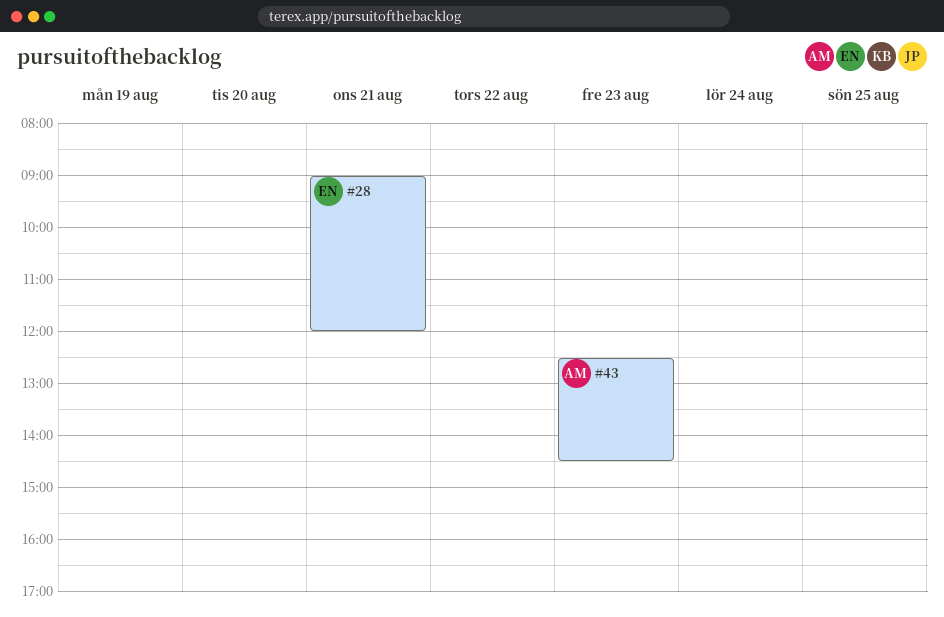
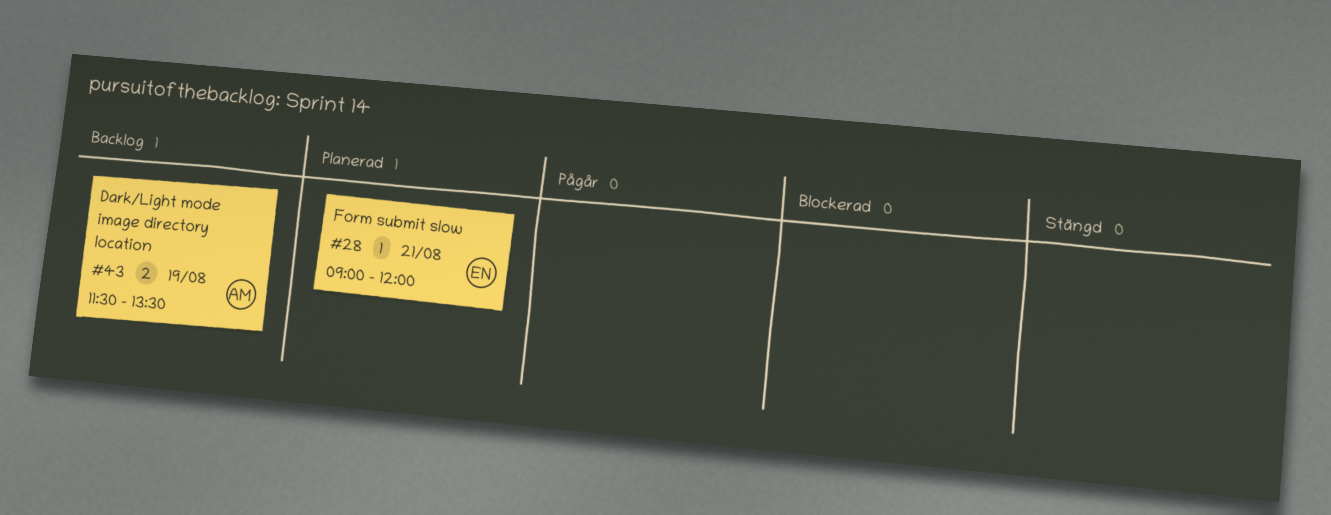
#43, day: Aug 23 -> Aug 19
#43, begins: 12:30 -> 11:30
#43, ends: 14:30 -> 13:30

